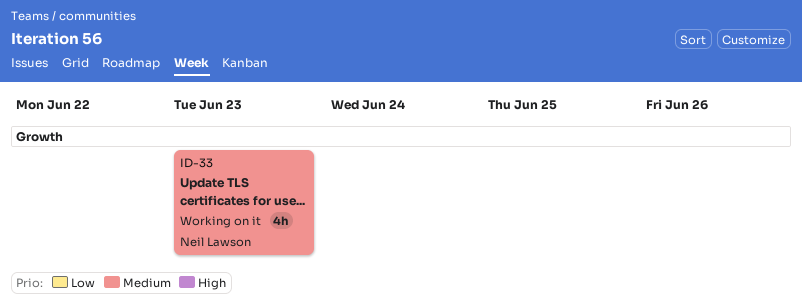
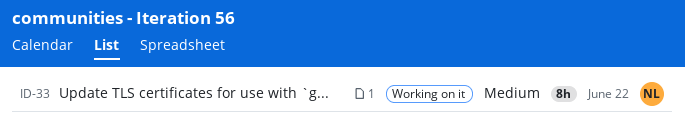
ID-33, estimate: 4h -> 8h
ID-33, due: Jun 23 -> Jun 22

